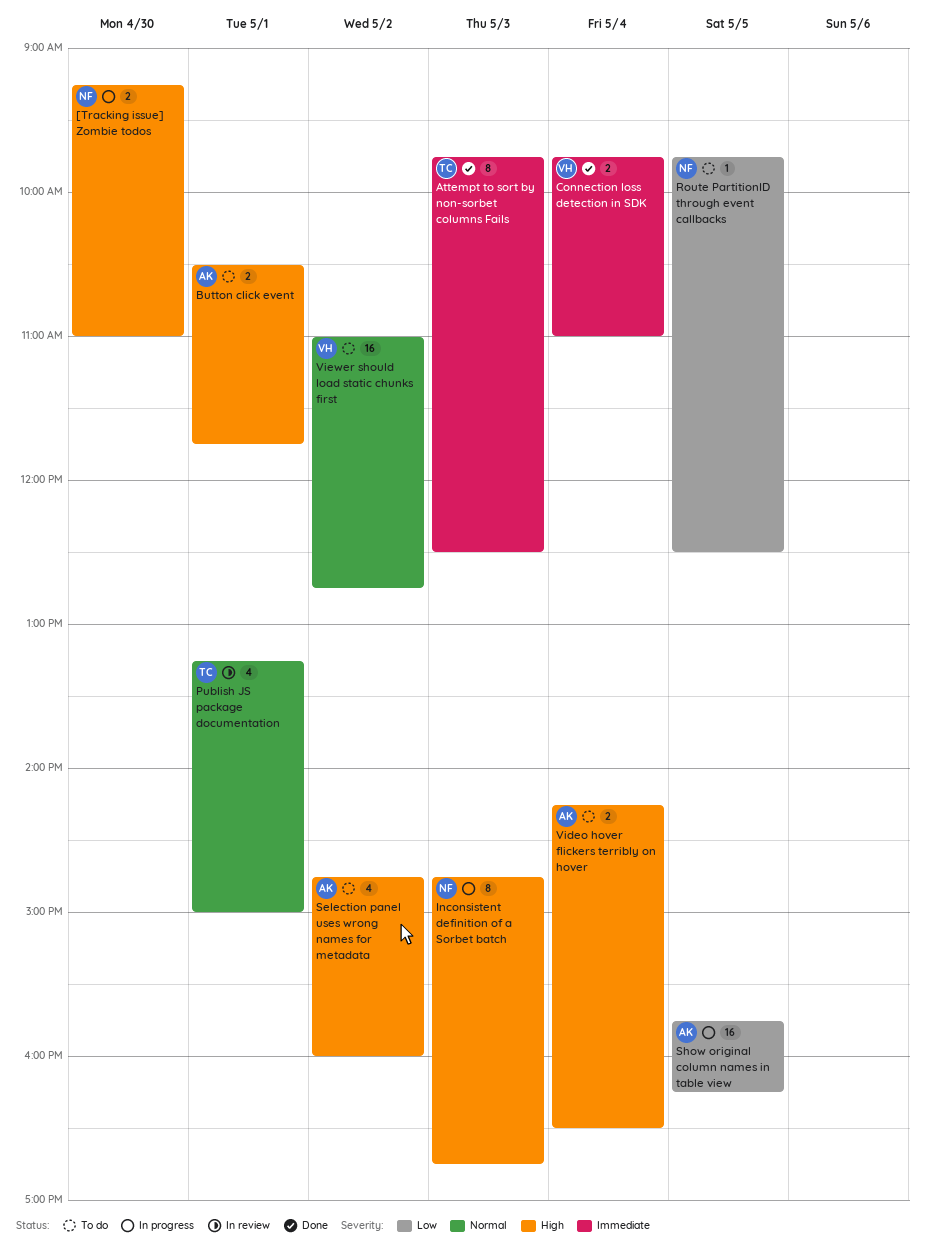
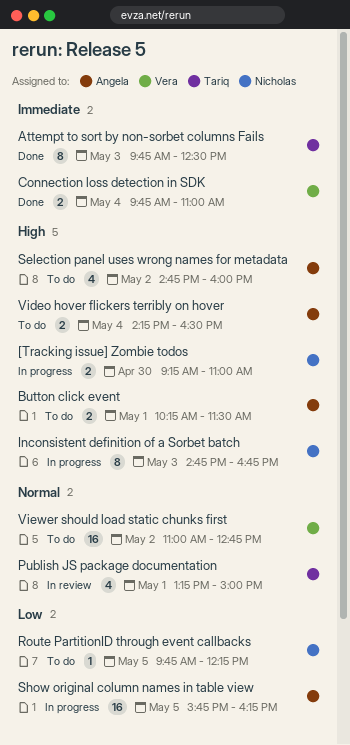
Button click event, begins: 10:30 -> 10:15
Button click event, ends: 11:45 -> 11:30
Route PartitionID through event callbacks, ends: 12:30 -> 12:15

